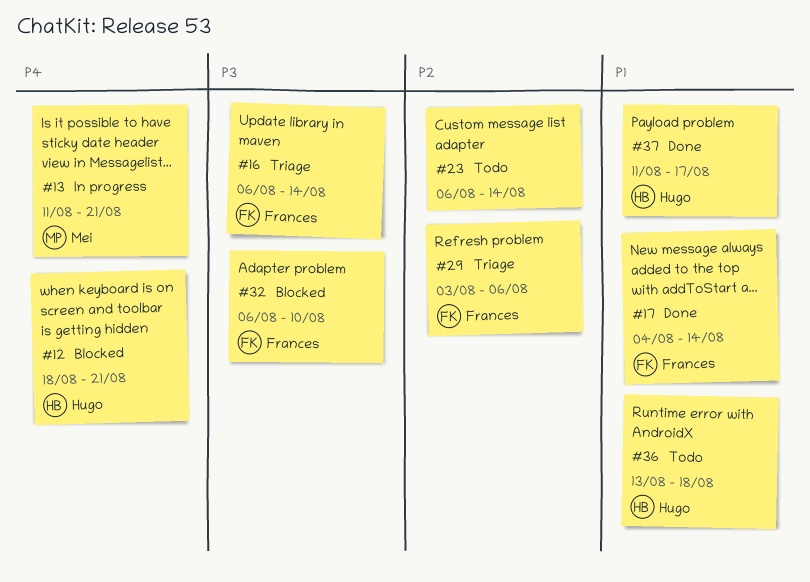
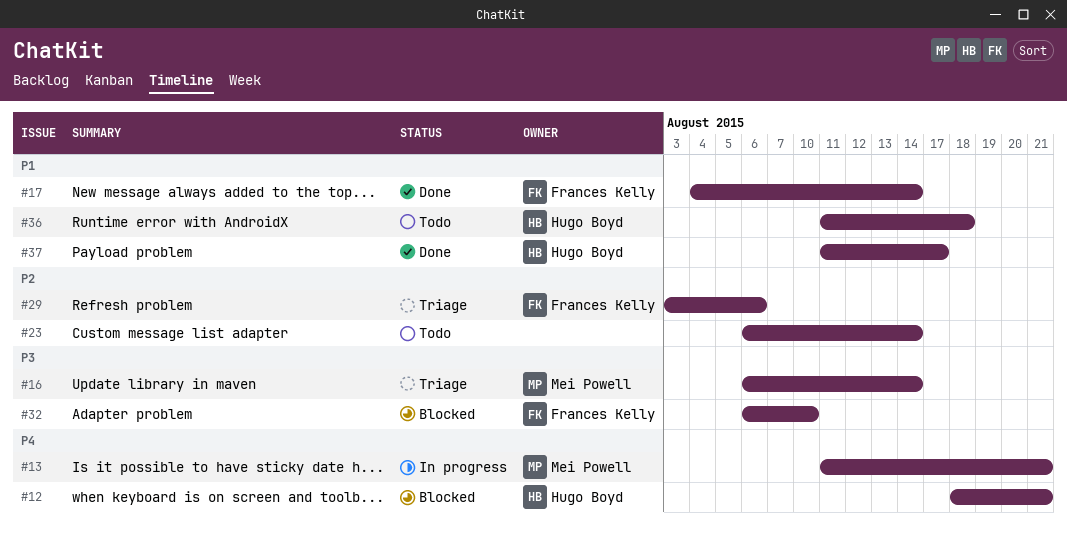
#16, owner: Frances Kelly -> Mei Powell
#36, start: Aug 13 -> Aug 11

